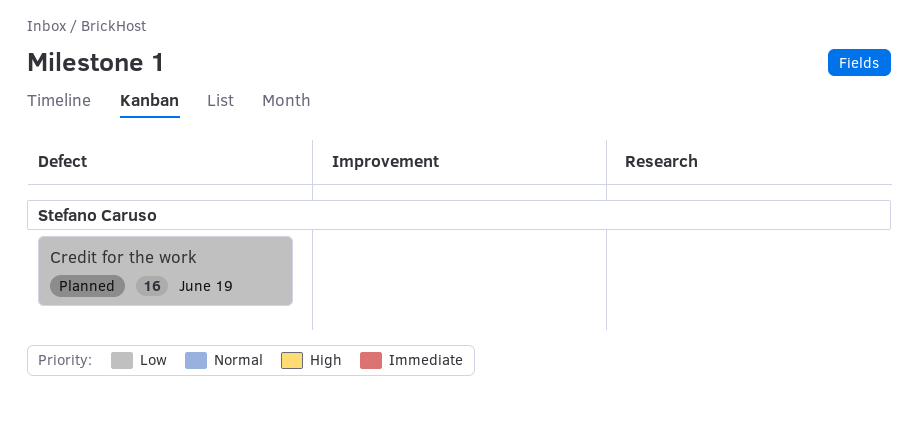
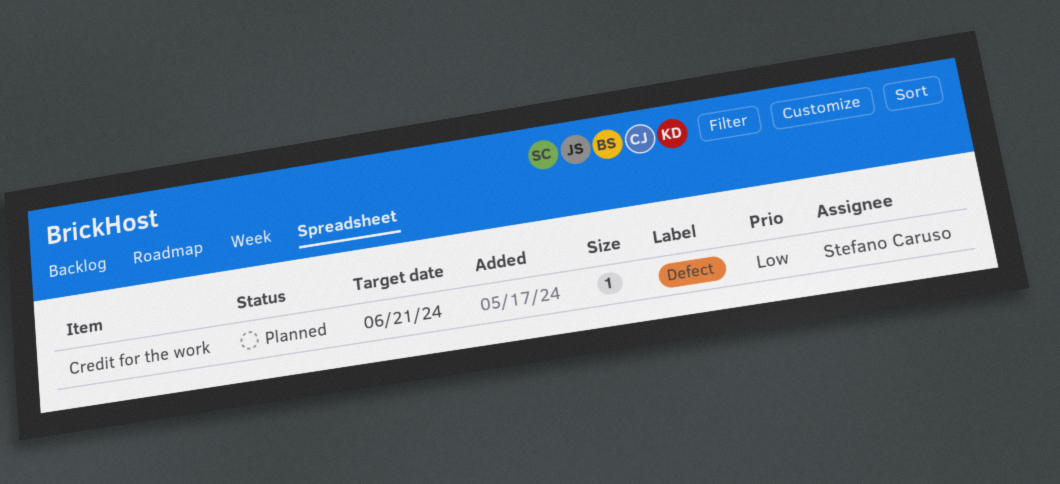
Credit for the work, estimate: 16 -> 1
Credit for the work, due: Jun 19 -> Jun 21

